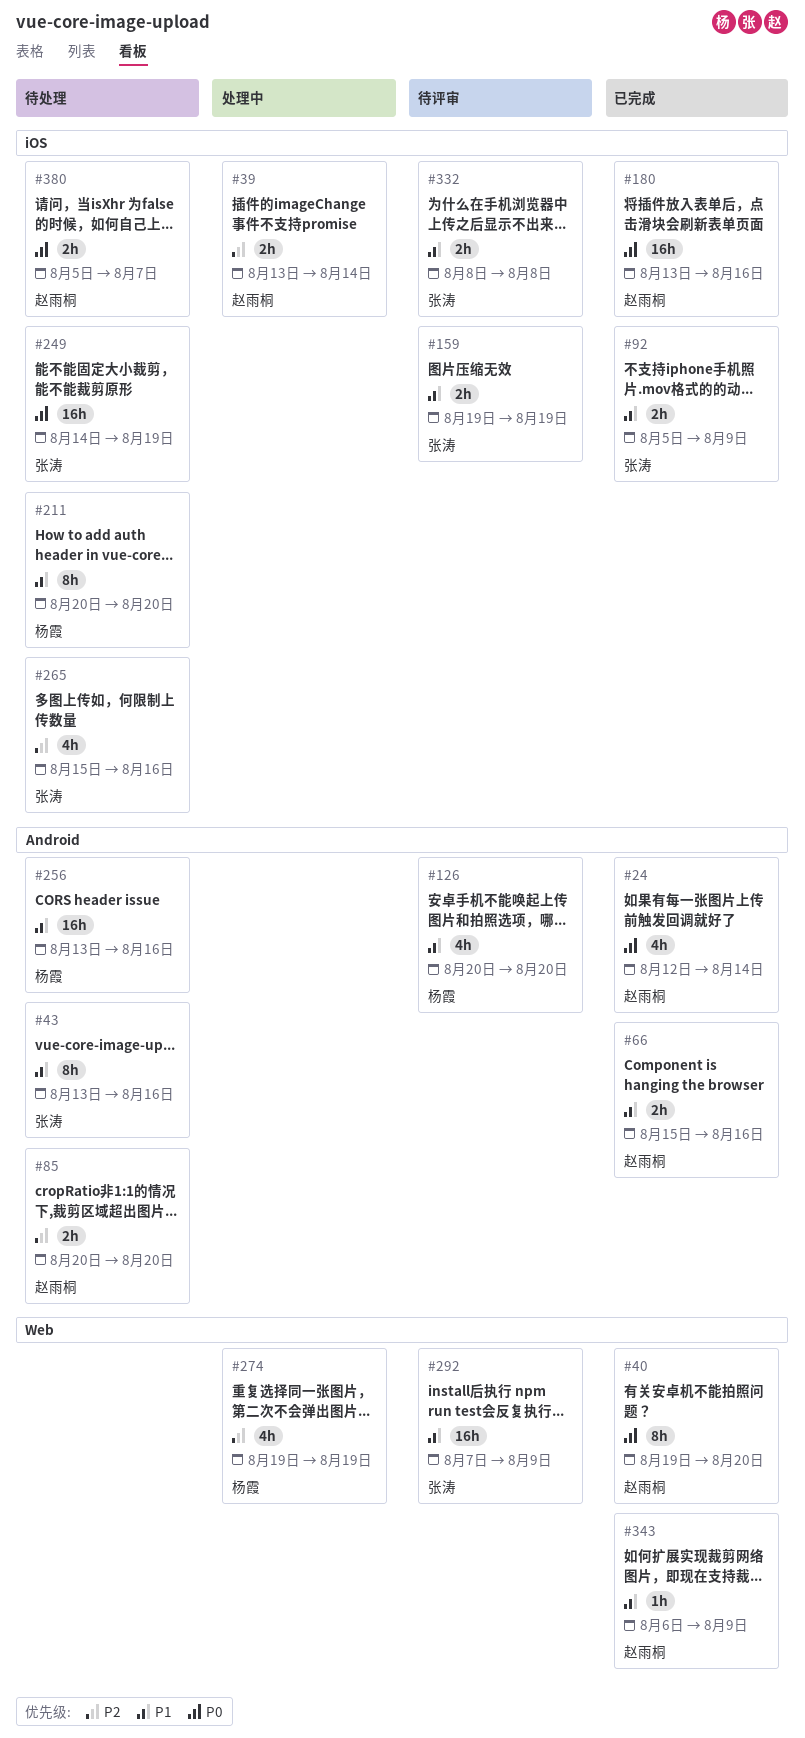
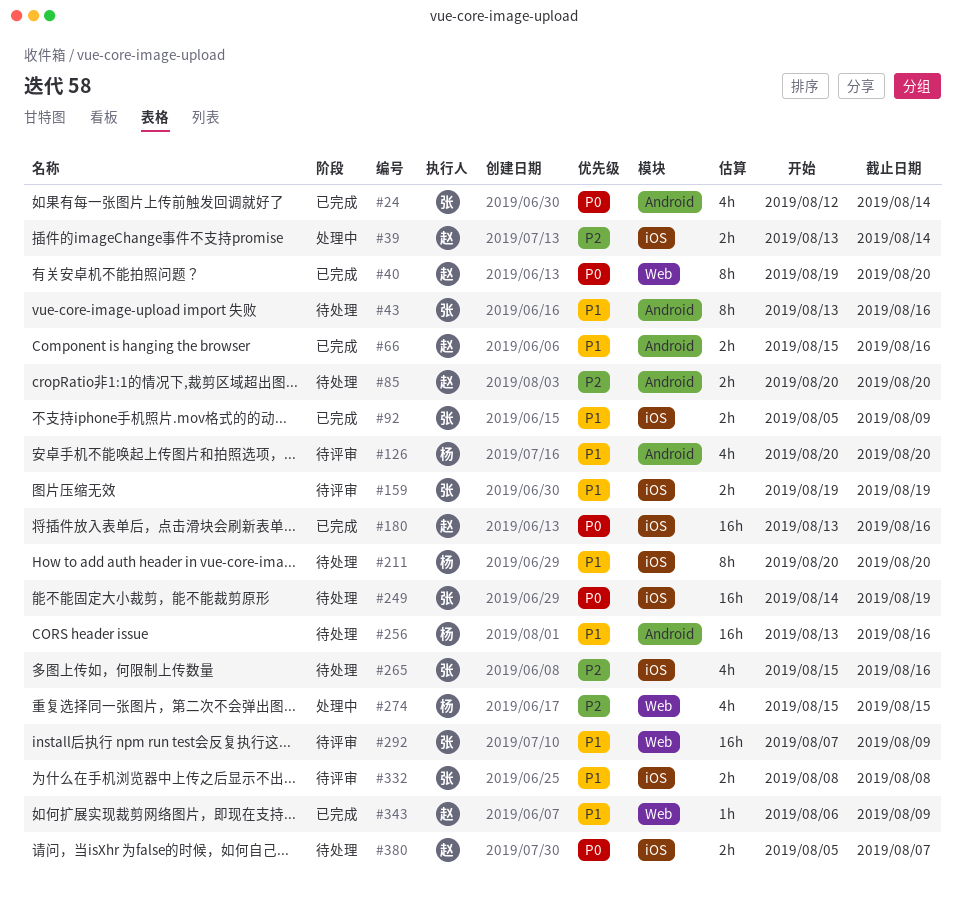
#24, owner: 赵雨桐 -> 张涛
#274, start: Aug 19 -> Aug 15
#274, due: Aug 19 -> Aug 15

